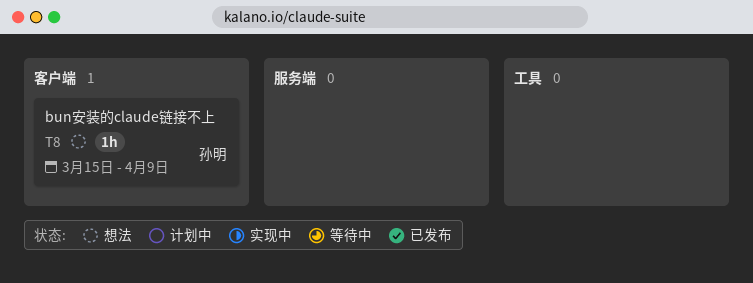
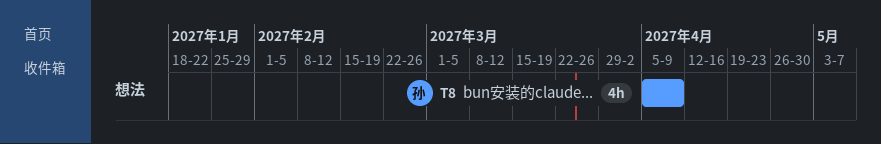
T8, estimate: 1h -> 4h
T8, start: Mar 15 -> Apr 5

